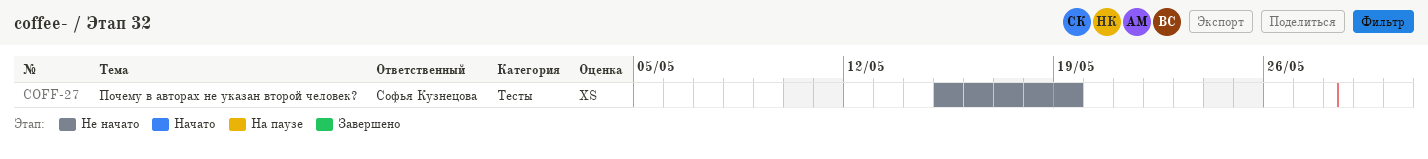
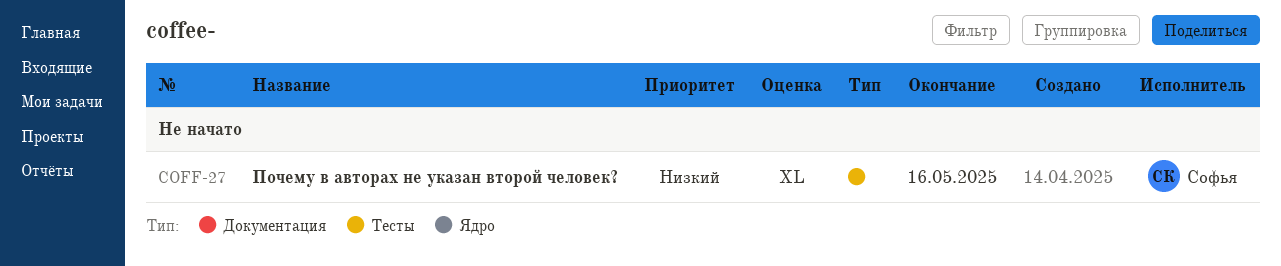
COFF-27, estimate: XS -> XL
COFF-27, due: May 19 -> May 16

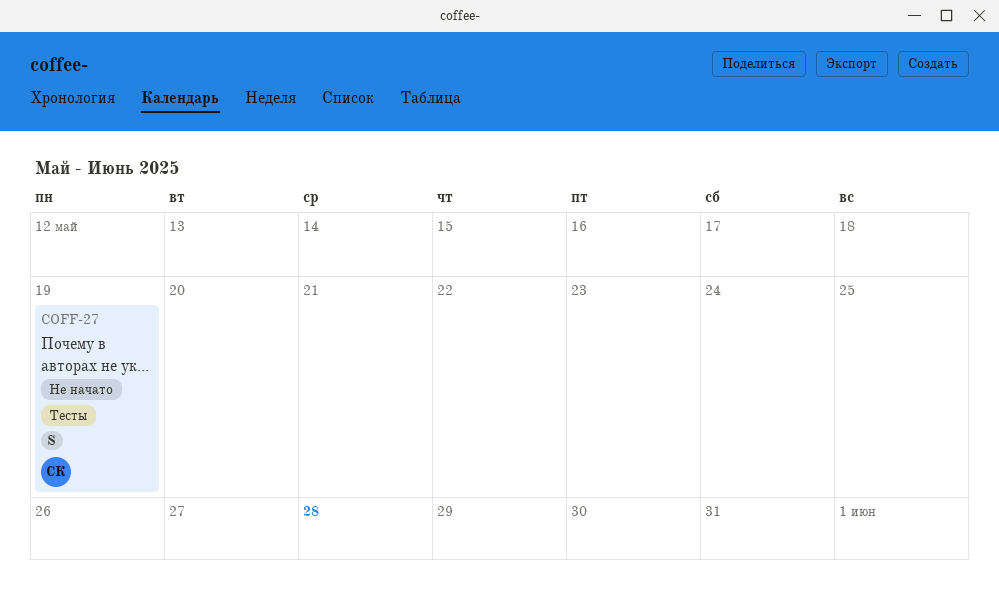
COFF-27, estimate: XL -> S
COFF-27, due: May 16 -> May 19

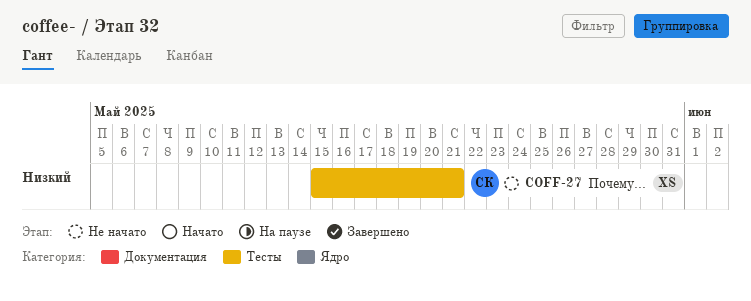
COFF-27, estimate: S -> XS
COFF-27, due: May 19 -> May 21

